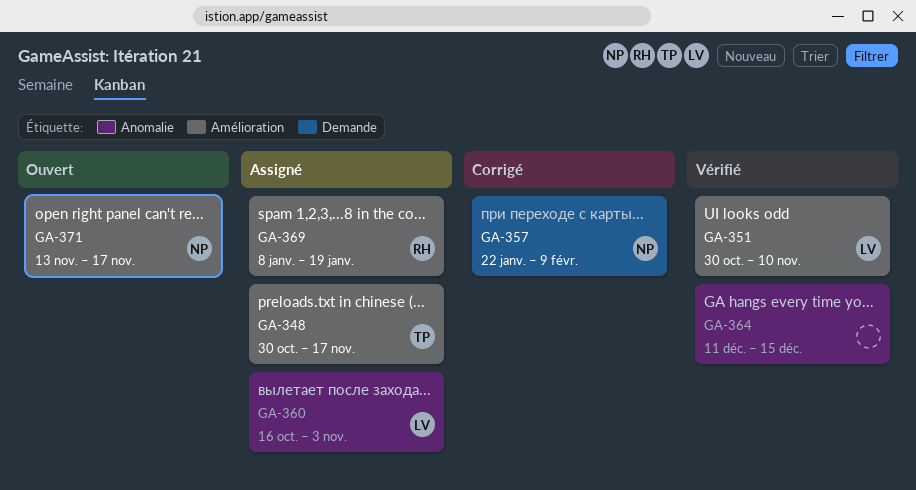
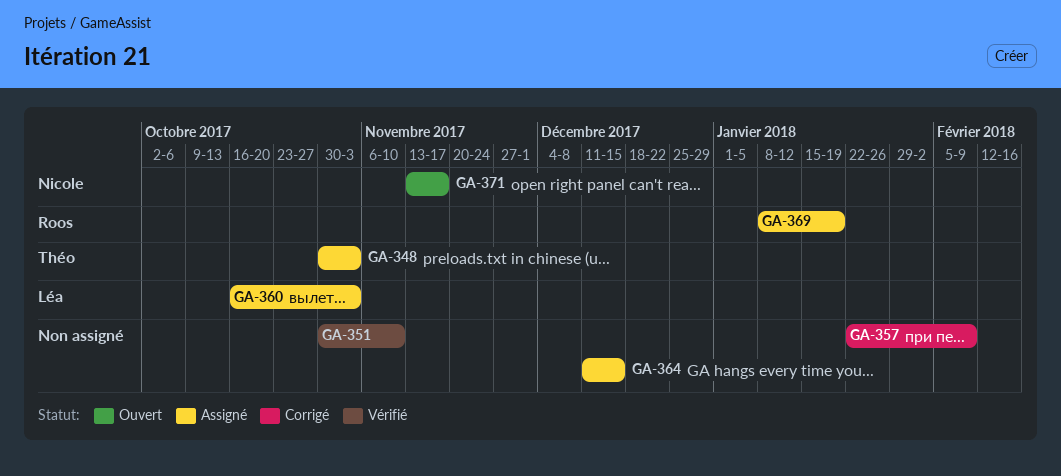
GA-348, due: Nov 17 -> Nov 3
GA-351, owner: Léa -> none
GA-357, owner: Nicole -> none
GA-364, status: Vérifié -> Assigné

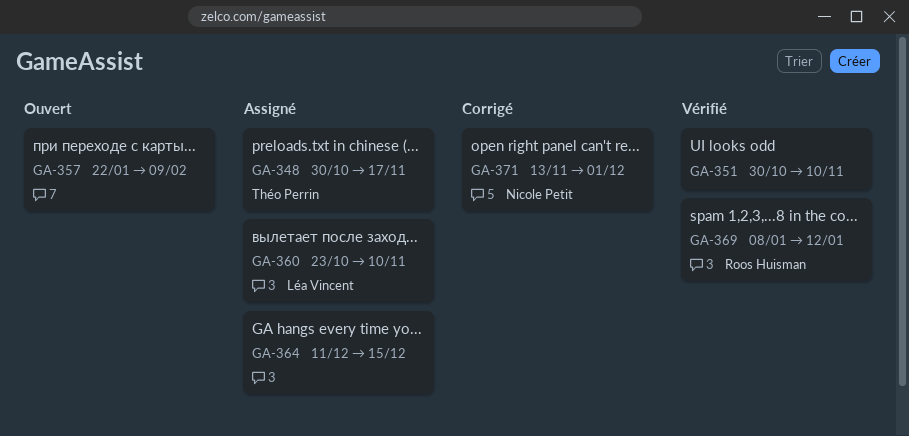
GA-348, due: Nov 3 -> Nov 17
GA-357, status: Corrigé -> Ouvert
GA-360, start: Oct 16 -> Oct 23
GA-360, due: Nov 3 -> Nov 10
GA-369, status: Assigné -> Vérifié
GA-369, due: Jan 19 -> Jan 12
GA-371, status: Ouvert -> Corrigé
GA-371, due: Nov 17 -> Dec 1

